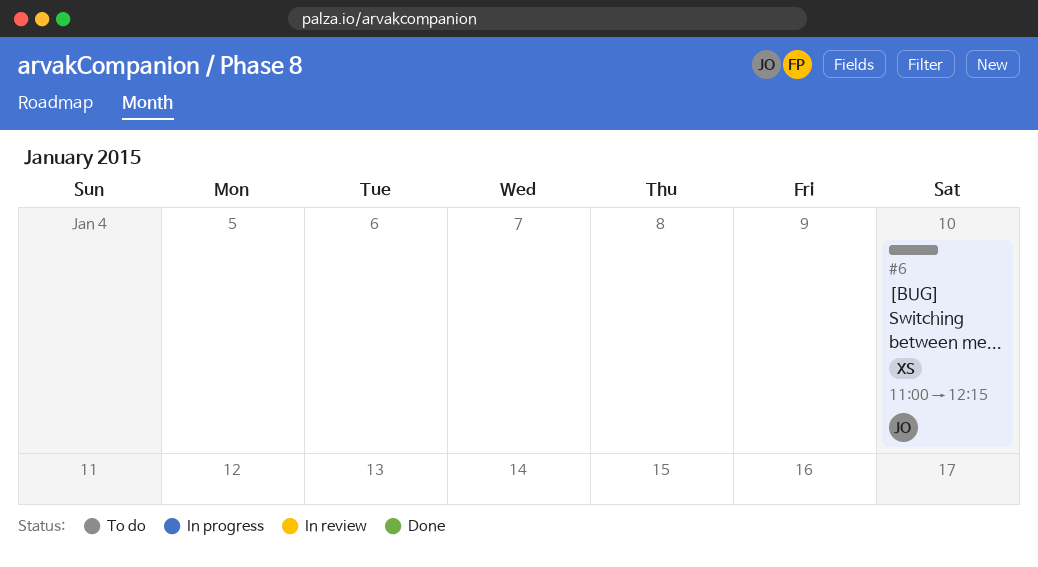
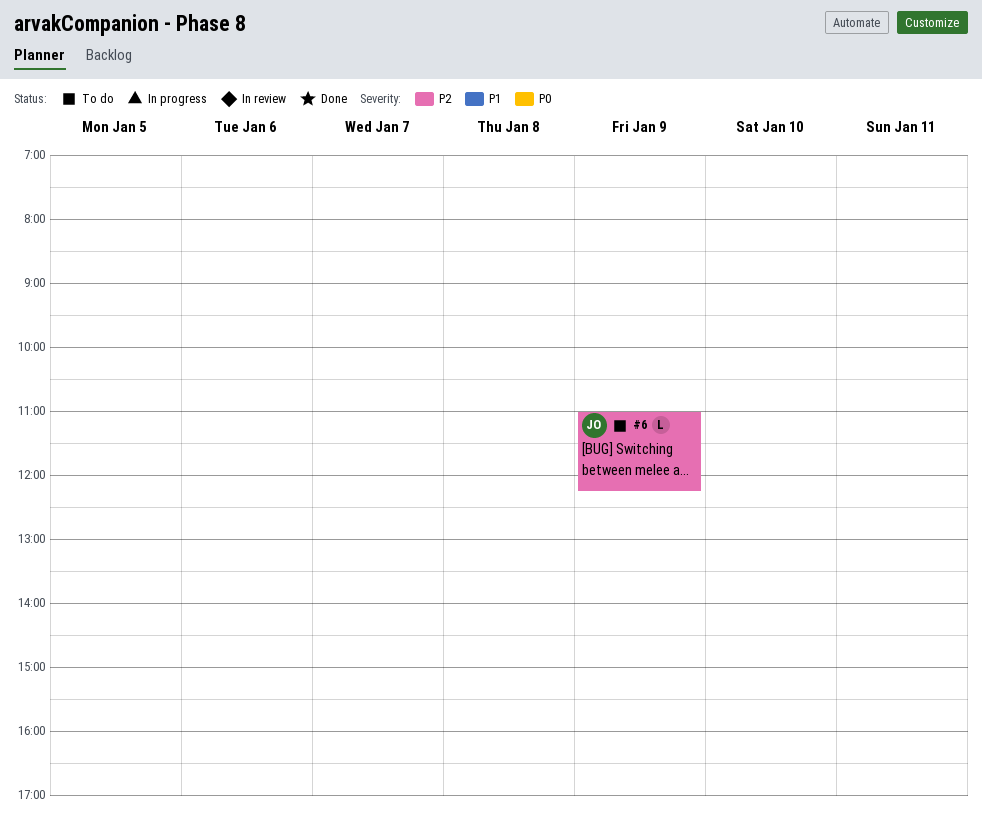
#6, estimate: XS -> L
#6, day: Jan 10 -> Jan 9

